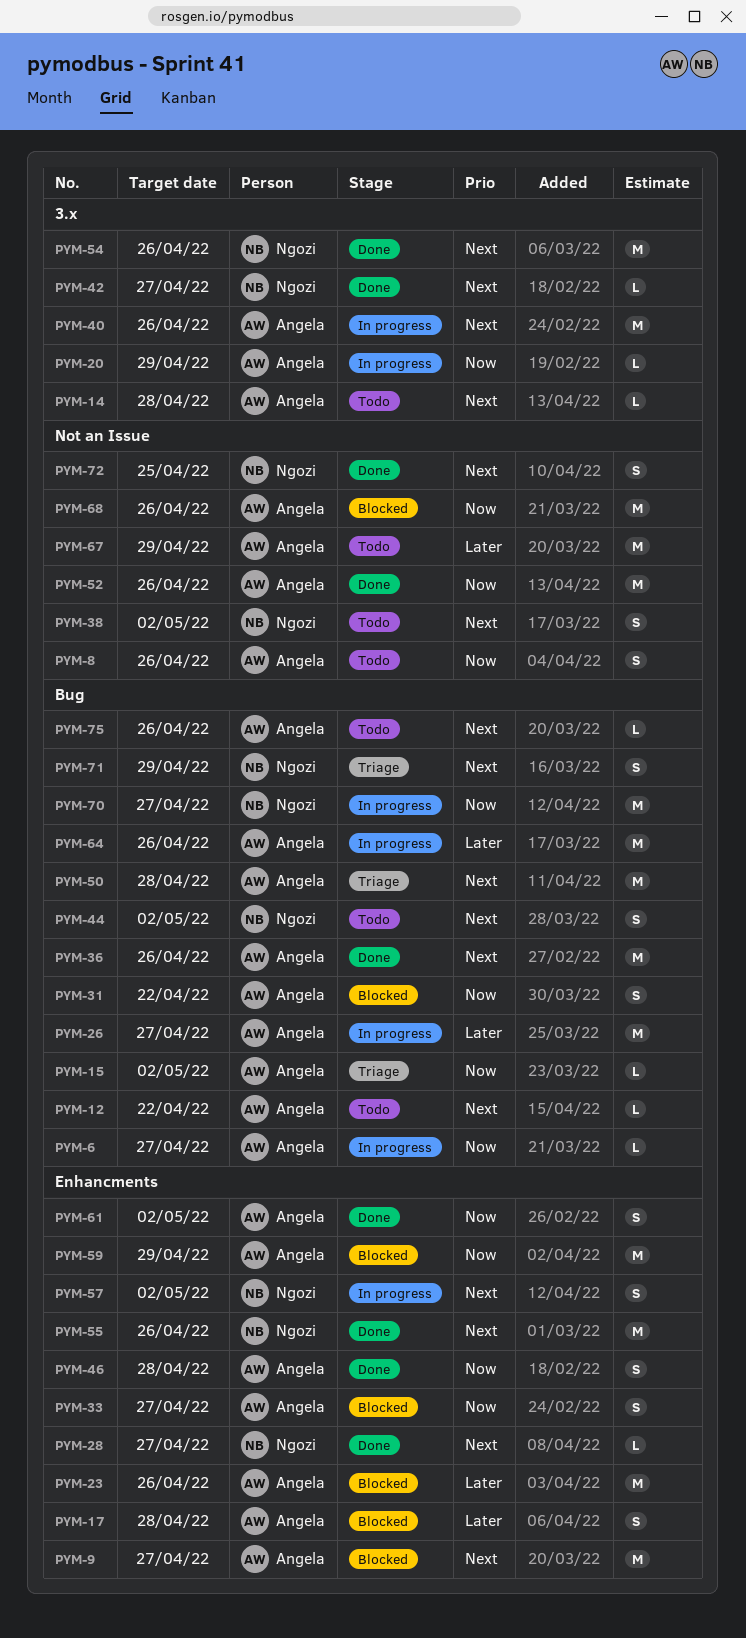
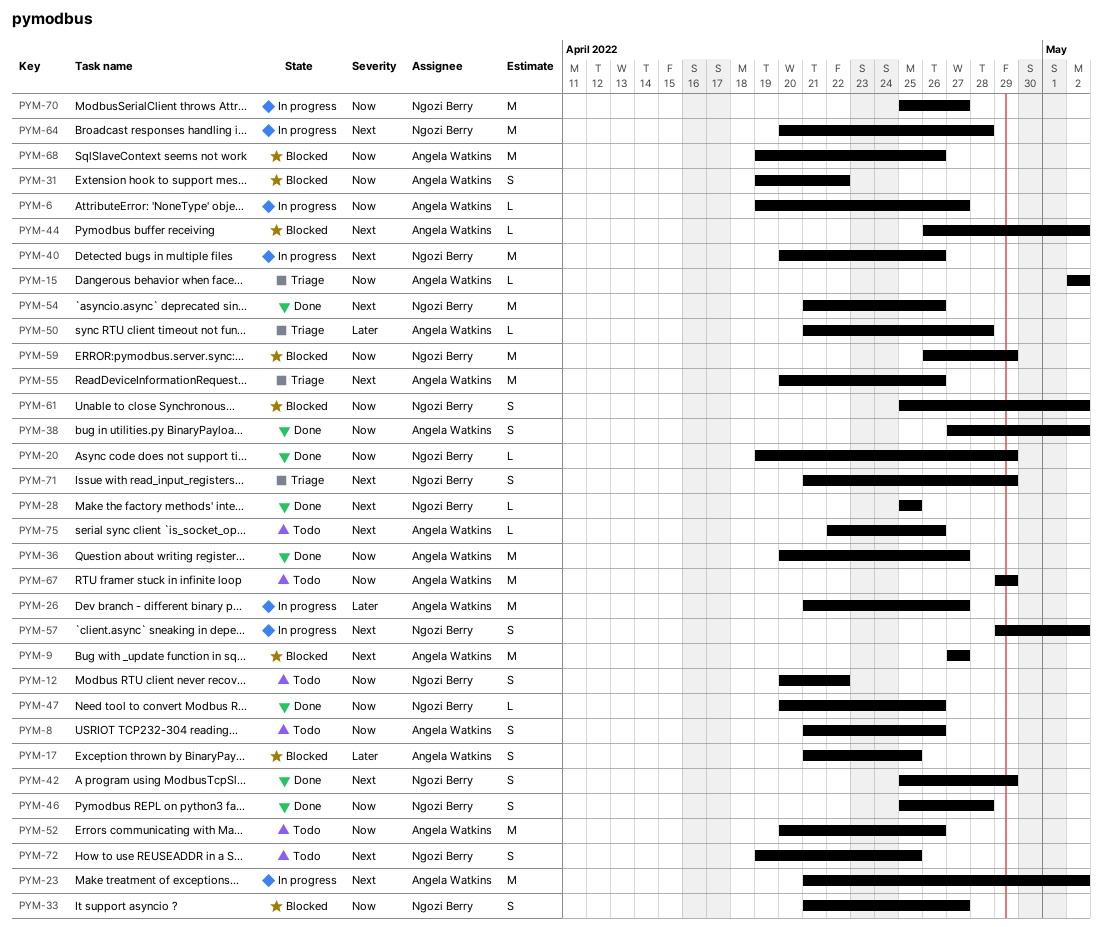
PYM-12, owner: Angela Watkins -> Ngozi Berry
PYM-12, priority: Next -> Now
PYM-12, estimate: L -> S
PYM-14: present -> none
PYM-17, due: Apr 28 -> Apr 25
PYM-20, status: In progress -> Done
PYM-20, owner: Angela Watkins -> Ngozi Berry
PYM-23, status: Blocked -> In progress
PYM-23, priority: Later -> Next
PYM-23, due: Apr 26 -> May 2
PYM-28, due: Apr 27 -> Apr 25
PYM-33, owner: Angela Watkins -> Ngozi Berry
PYM-36, priority: Next -> Now
PYM-36, due: Apr 26 -> Apr 27
PYM-38, status: Todo -> Done
PYM-38, owner: Ngozi Berry -> Angela Watkins
PYM-38, priority: Next -> Now
PYM-40, owner: Angela Watkins -> Ngozi Berry
PYM-42, estimate: L -> S
PYM-42, due: Apr 27 -> Apr 29
PYM-44, status: Todo -> Blocked
PYM-44, owner: Ngozi Berry -> Angela Watkins
PYM-44, estimate: S -> L
PYM-46, owner: Angela Watkins -> Ngozi Berry
PYM-47: none -> present
PYM-50, priority: Next -> Later
PYM-50, estimate: M -> L
PYM-52, status: Done -> Todo
PYM-55, status: Done -> Triage
PYM-55, owner: Ngozi Berry -> Angela Watkins
PYM-59, owner: Angela Watkins -> Ngozi Berry
PYM-61, status: Done -> Blocked
PYM-61, owner: Angela Watkins -> Ngozi Berry
PYM-64, owner: Angela Watkins -> Ngozi Berry
PYM-64, priority: Later -> Next
PYM-64, due: Apr 26 -> Apr 28
PYM-67, priority: Later -> Now
PYM-72, status: Done -> Todo

